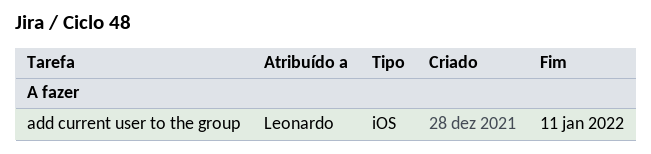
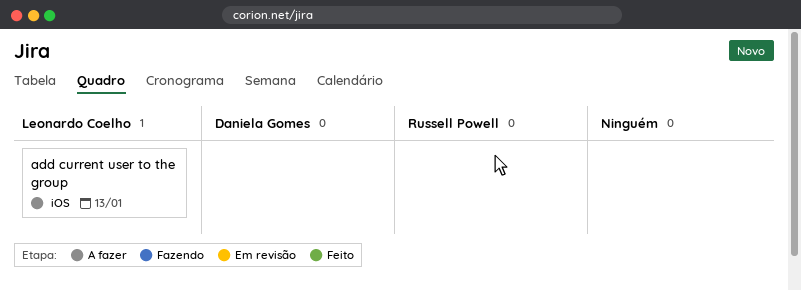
add current user to the group, due: Jan 11 -> Jan 13

